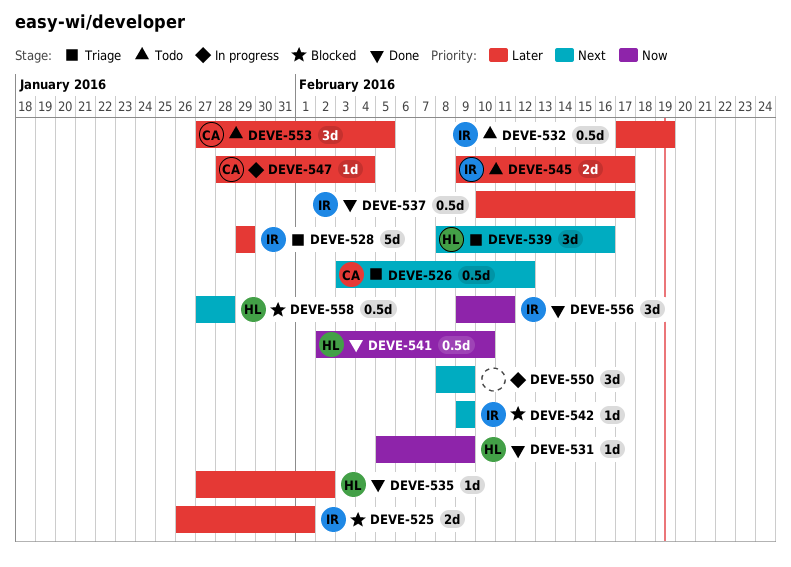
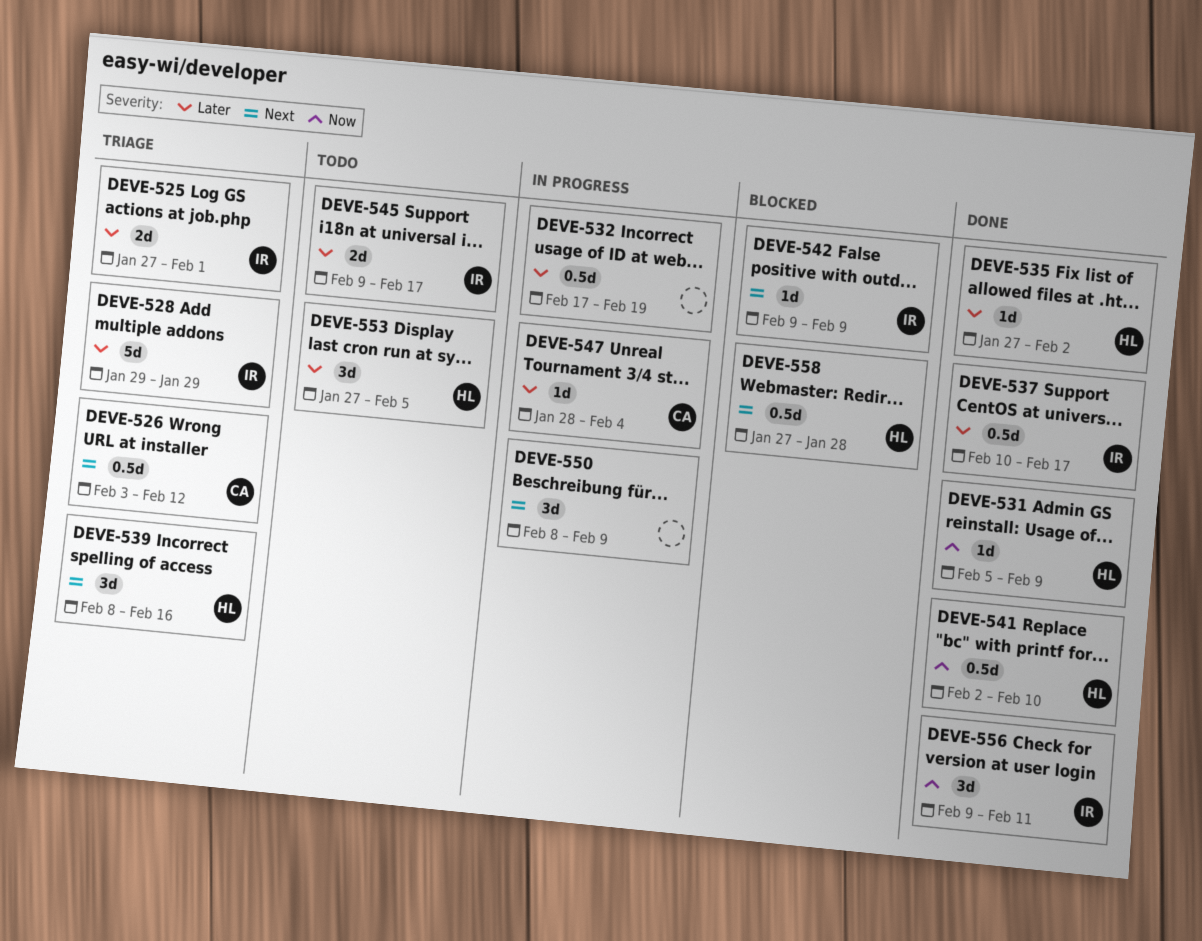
DEVE-525, status: Blocked -> Triage
DEVE-525, start: Jan 26 -> Jan 27
DEVE-532, status: Todo -> In progress
DEVE-532, owner: IR -> none
DEVE-553, owner: CA -> HL

